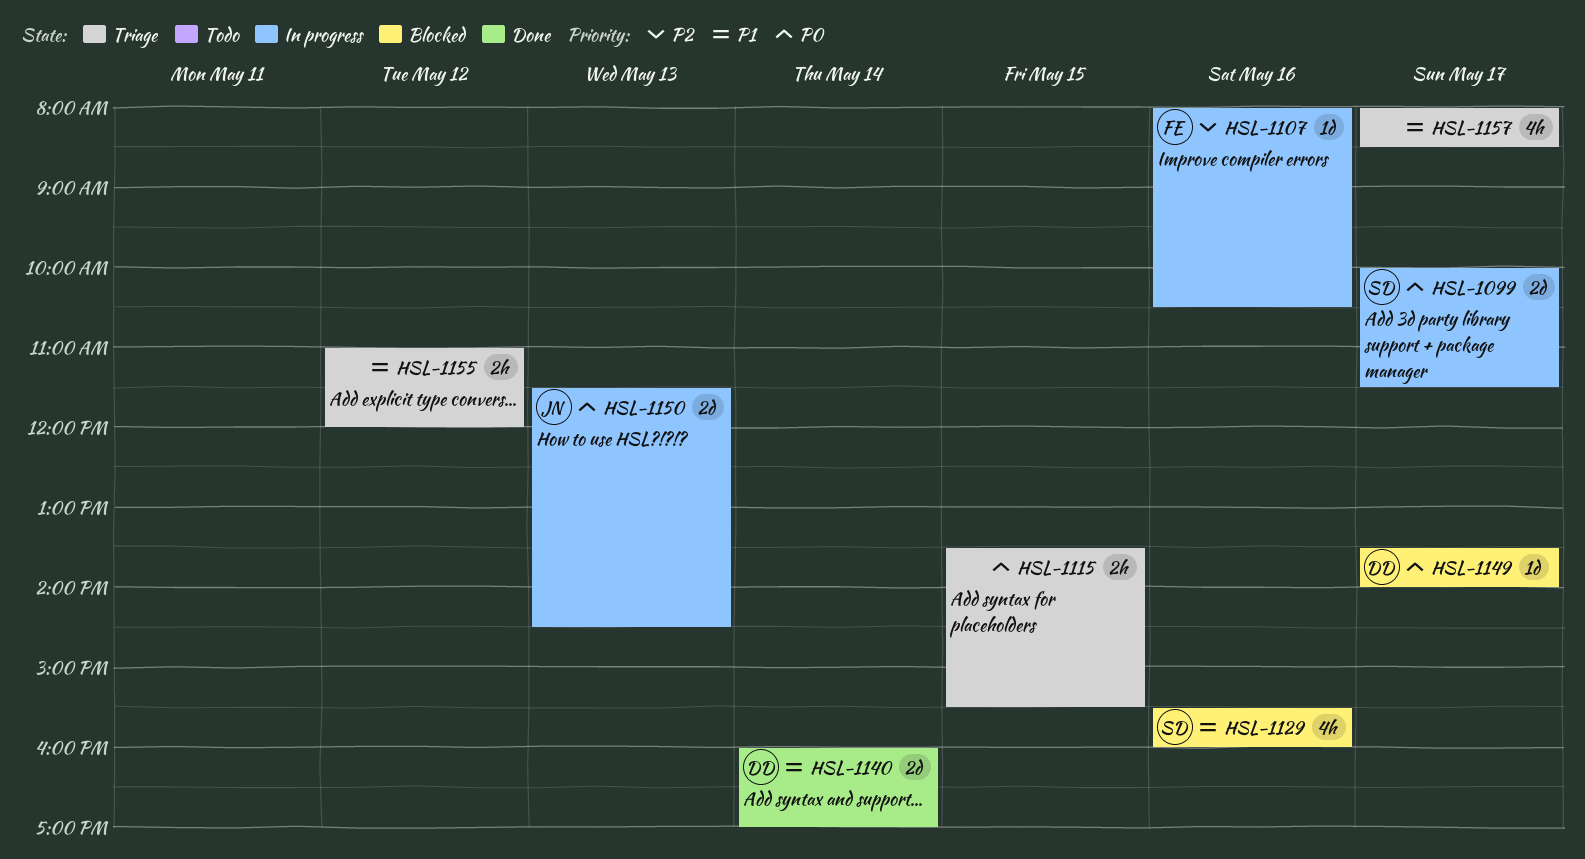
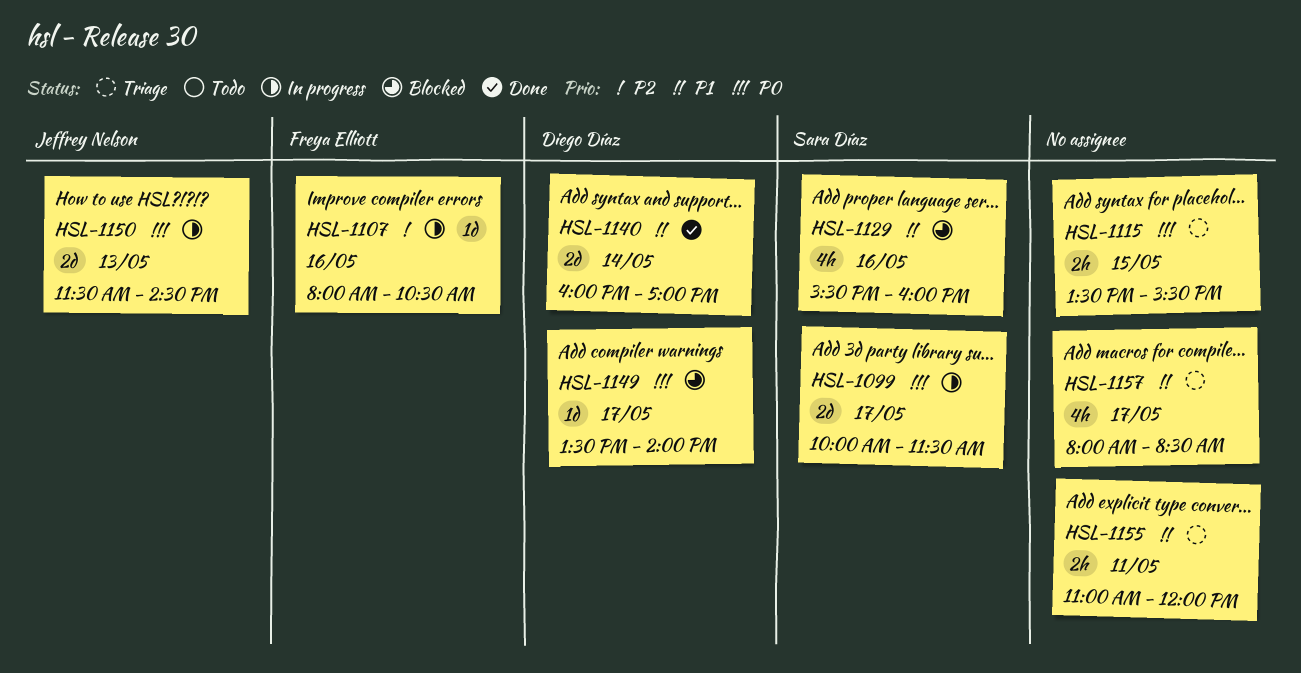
HSL-1155, day: May 12 -> May 11

